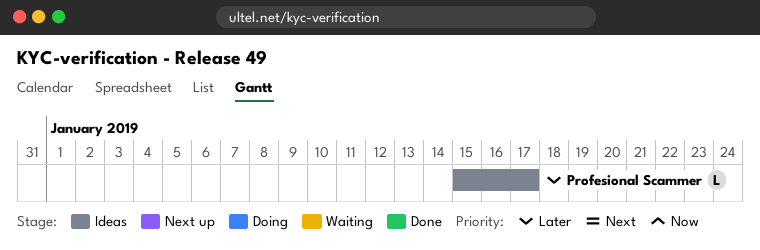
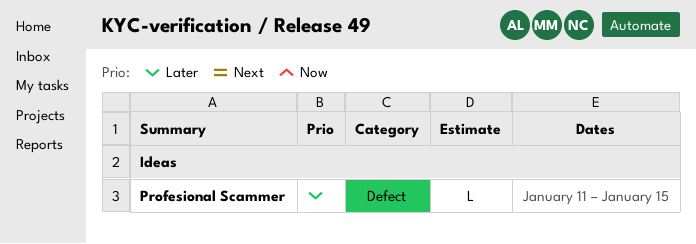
Profesional Scammer, start: Jan 15 -> Jan 11
Profesional Scammer, due: Jan 17 -> Jan 15

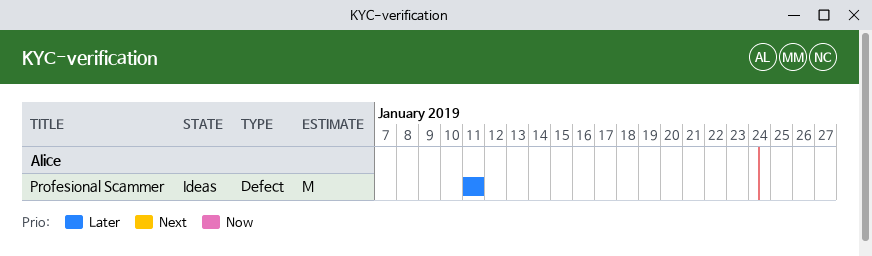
Profesional Scammer, estimate: L -> M
Profesional Scammer, due: Jan 15 -> Jan 11

